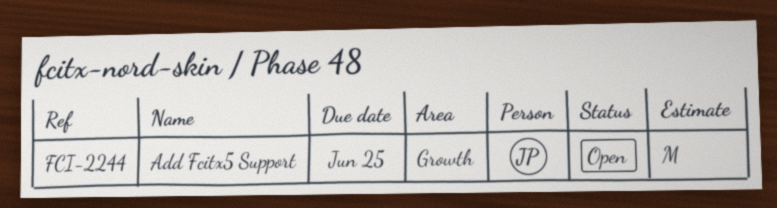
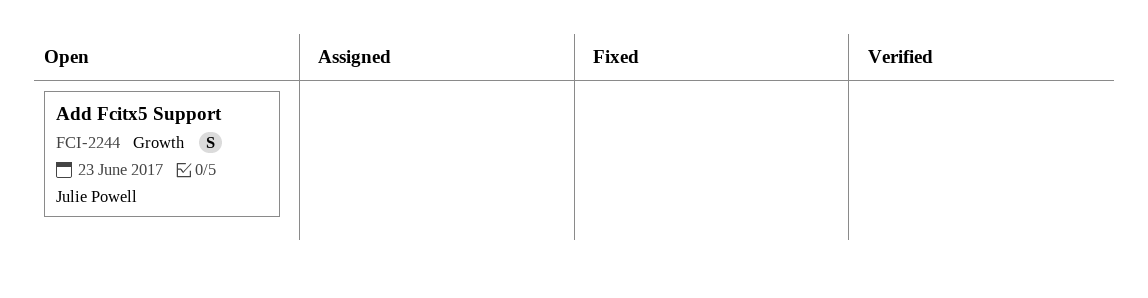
FCI-2244, estimate: M -> S
FCI-2244, due: Jun 25 -> Jun 23

